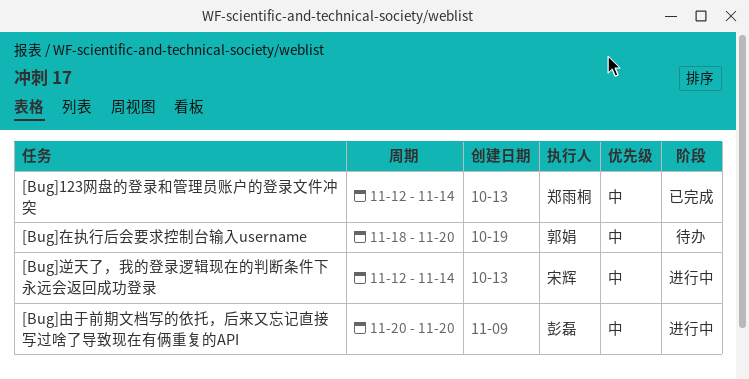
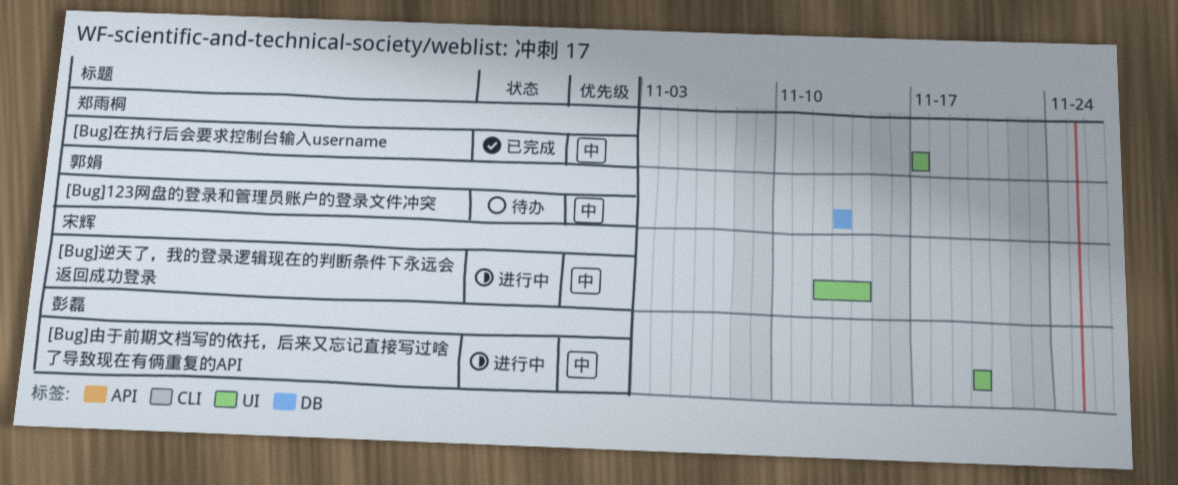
[Bug]123网盘的登录和管理员账户的登录文件冲突, status: 已完成 -> 待办
[Bug]123网盘的登录和管理员账户的登录文件冲突, owner: 郑雨桐 -> 郭娟
[Bug]123网盘的登录和管理员账户的登录文件冲突, start: Nov 12 -> Nov 13
[Bug]123网盘的登录和管理员账户的登录文件冲突, due: Nov 14 -> Nov 13
[Bug]在执行后会要求控制台输入username, status: 待办 -> 已完成
[Bug]在执行后会要求控制台输入username, owner: 郭娟 -> 郑雨桐
[Bug]在执行后会要求控制台输入username, start: Nov 18 -> Nov 17
[Bug]在执行后会要求控制台输入username, due: Nov 20 -> Nov 17

